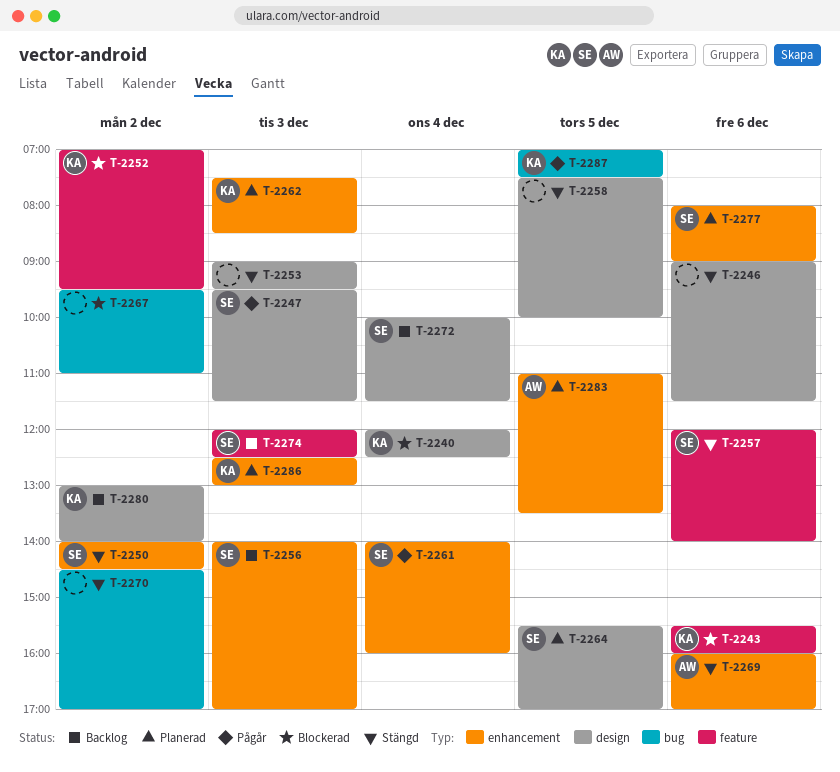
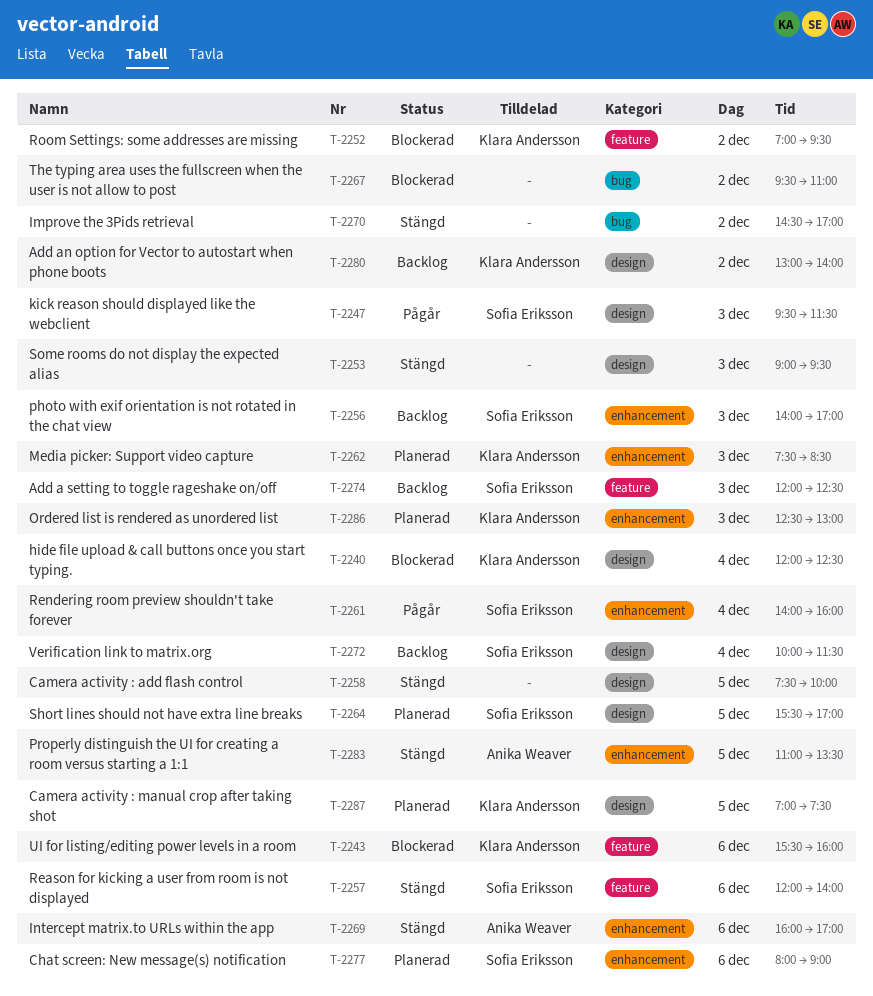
T-2246: present -> none
T-2250: present -> none
T-2283, status: Planerad -> Stängd
T-2287, status: Pågår -> Planerad
T-2287, label: bug -> design

